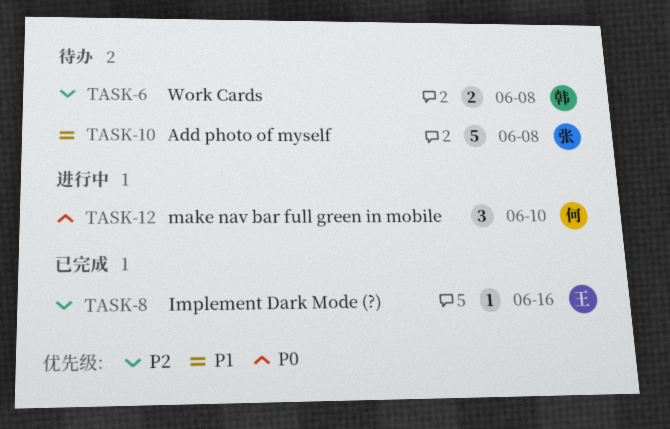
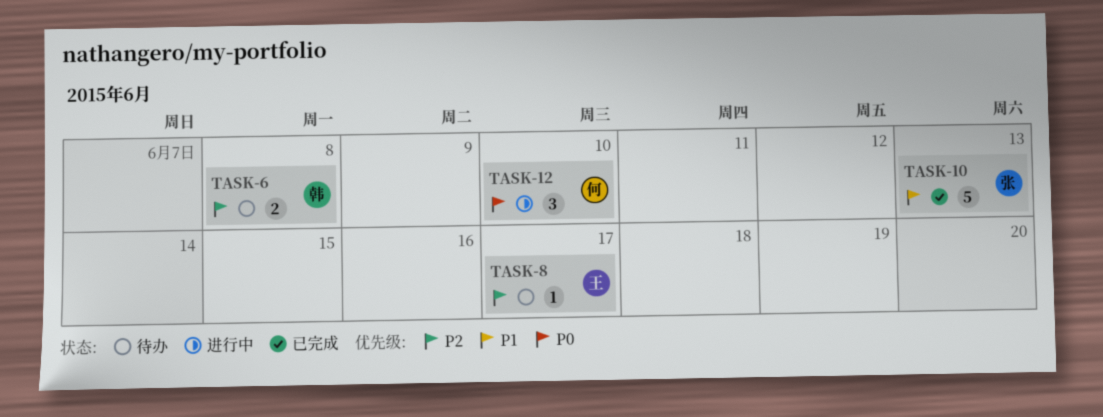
TASK-8, status: 已完成 -> 待办
TASK-8, due: Jun 16 -> Jun 17
TASK-10, status: 待办 -> 已完成
TASK-10, due: Jun 8 -> Jun 13

